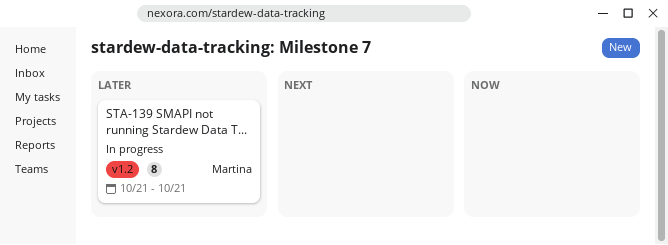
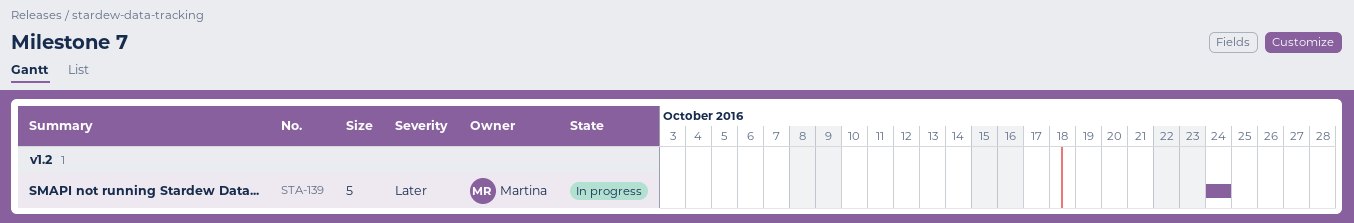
STA-139, estimate: 8 -> 5
STA-139, start: Oct 21 -> Oct 24
STA-139, due: Oct 21 -> Oct 24

